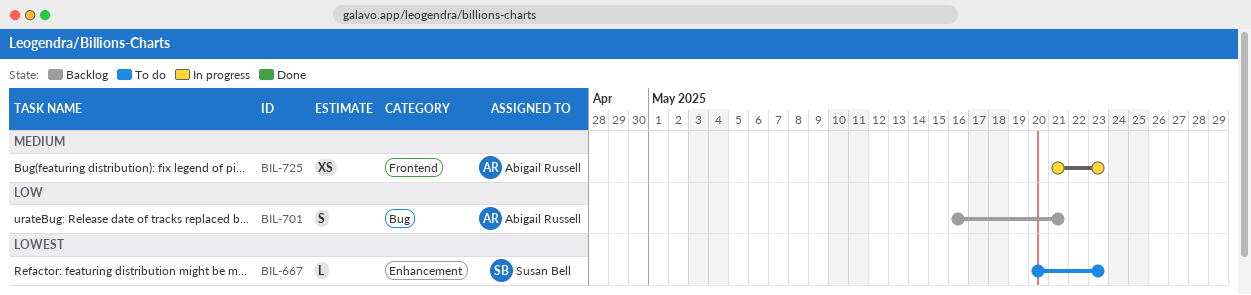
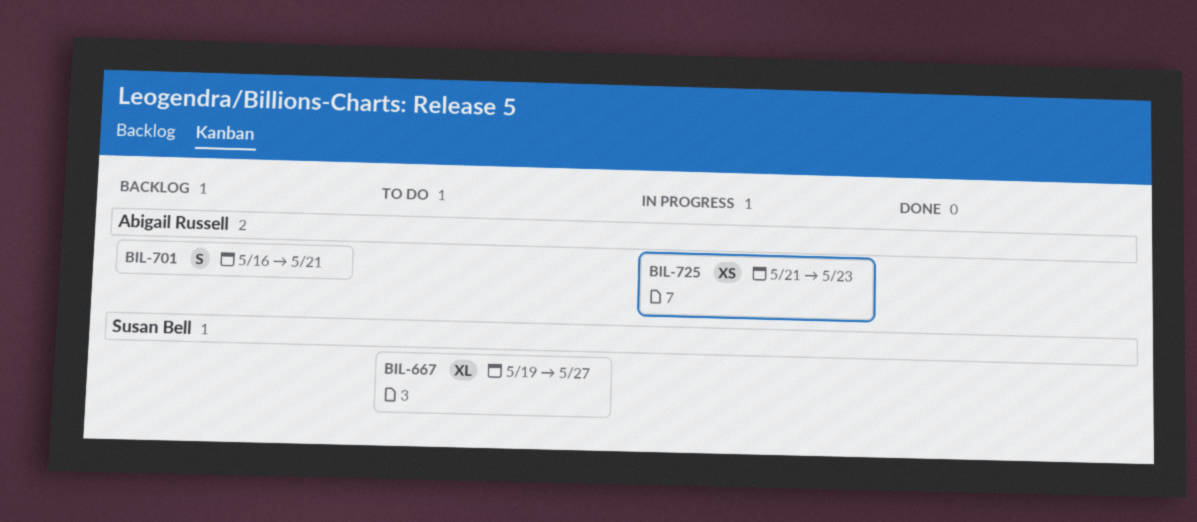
BIL-667, estimate: L -> XL
BIL-667, start: May 20 -> May 19
BIL-667, due: May 23 -> May 27

